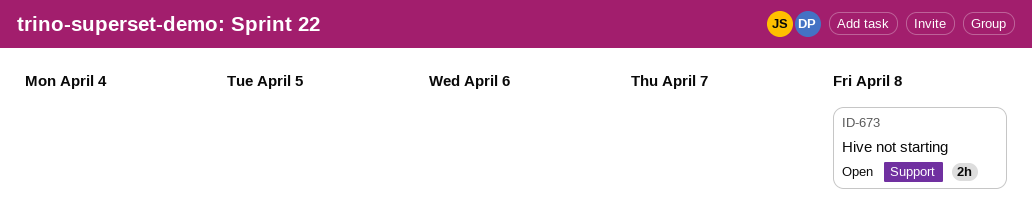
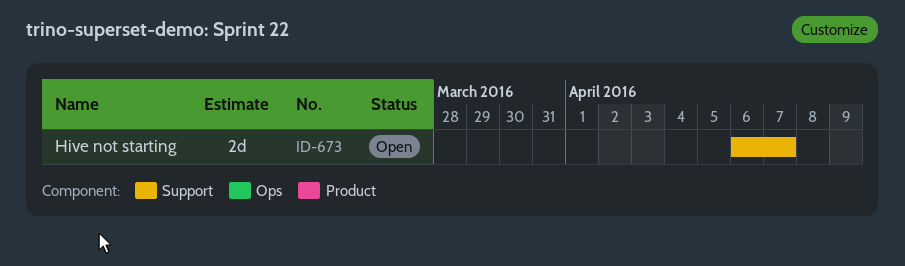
ID-673, estimate: 2h -> 2d
ID-673, due: Apr 8 -> Apr 7

